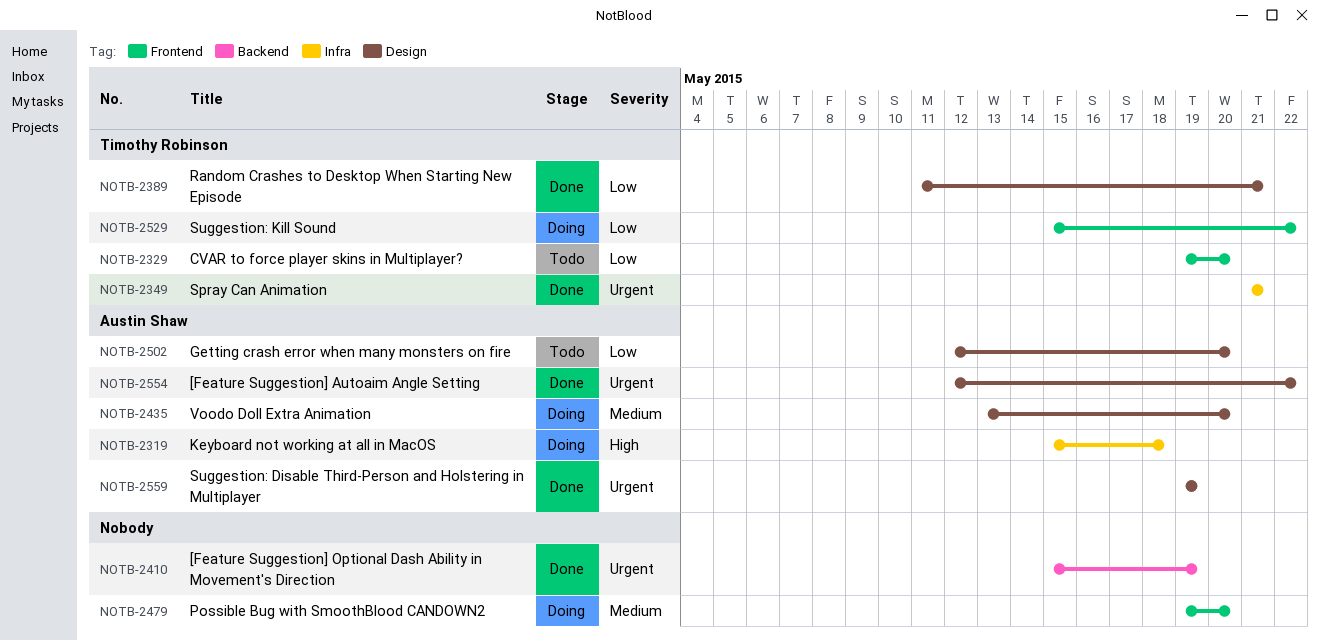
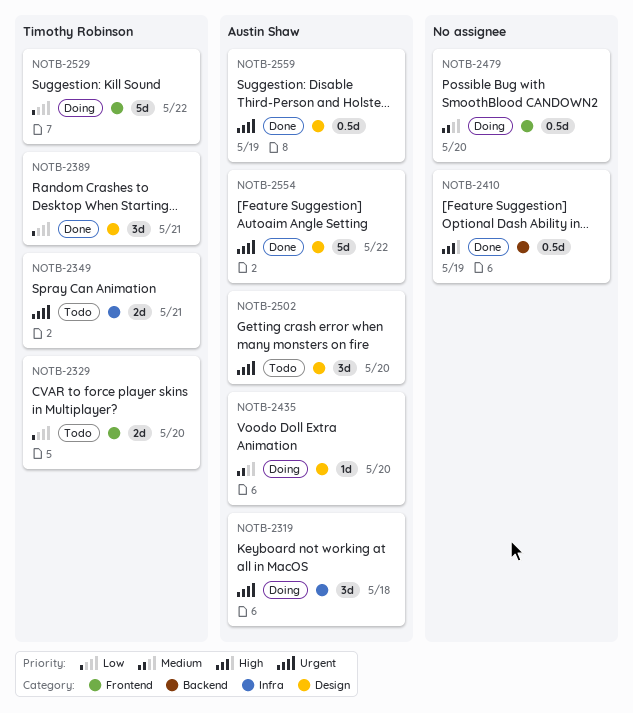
NOTB-2319, priority: High -> Urgent
NOTB-2349, status: Done -> Todo
NOTB-2410, priority: Urgent -> High
NOTB-2502, priority: Low -> Urgent

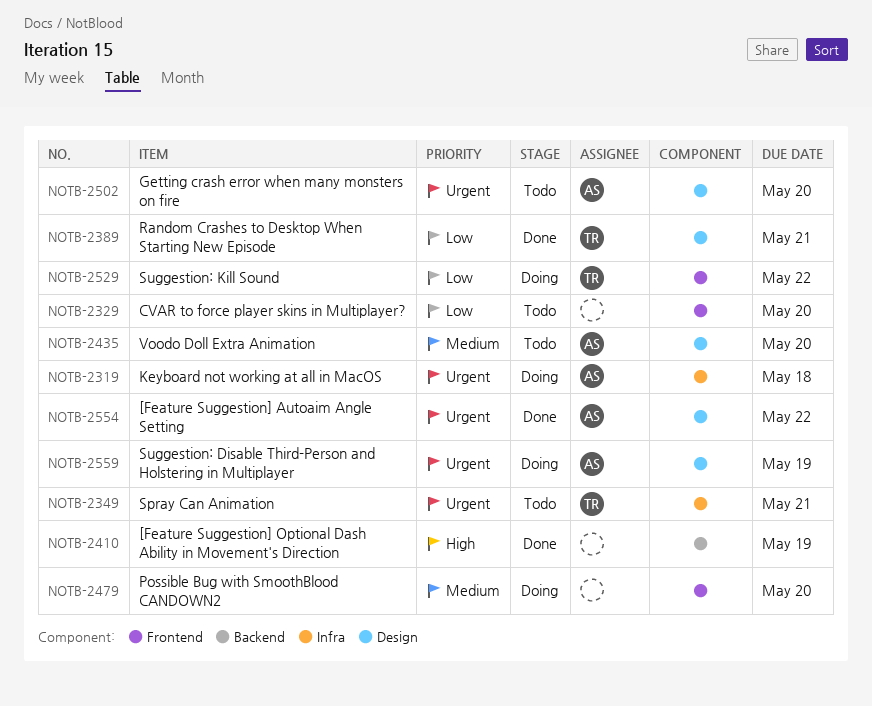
NOTB-2329, owner: Timothy Robinson -> none
NOTB-2435, status: Doing -> Todo
NOTB-2559, status: Done -> Doing

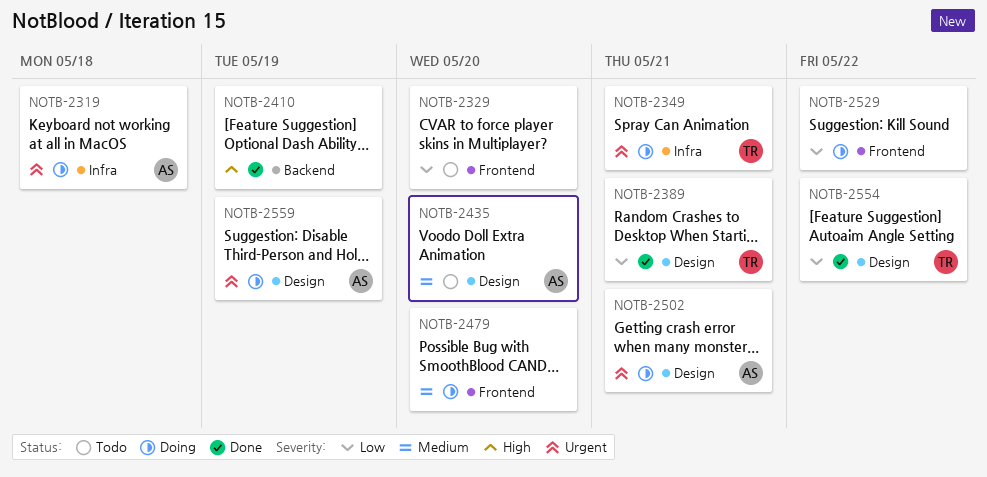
NOTB-2349, status: Todo -> Doing
NOTB-2502, status: Todo -> Doing
NOTB-2502, due: May 20 -> May 21
NOTB-2529, owner: TR -> none
NOTB-2554, owner: AS -> TR
NOTB-2554, priority: Urgent -> Low

